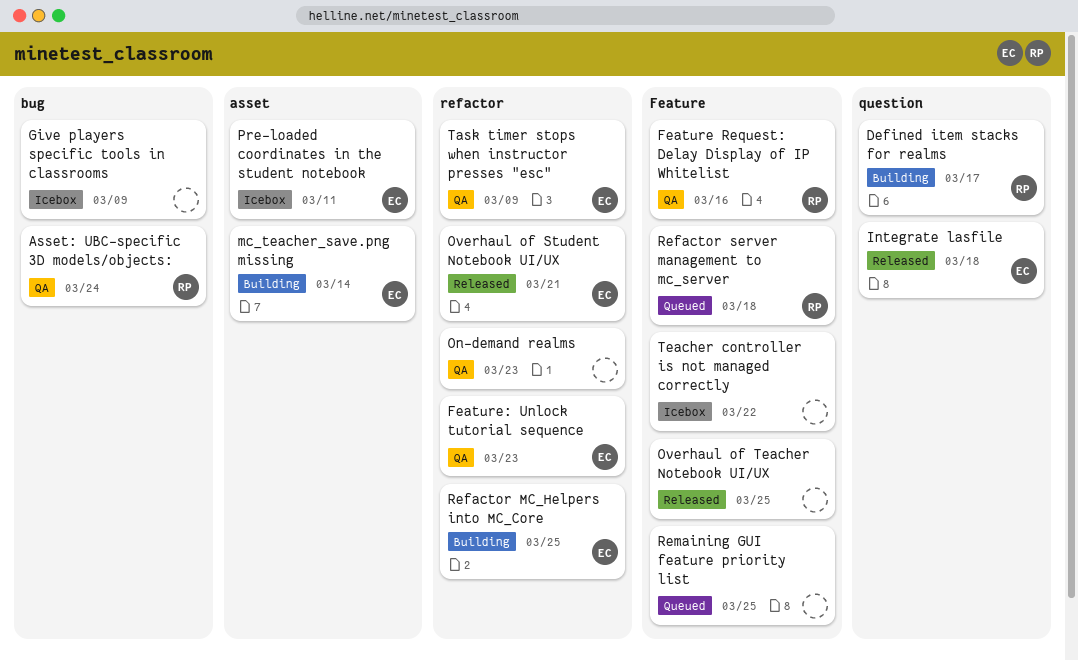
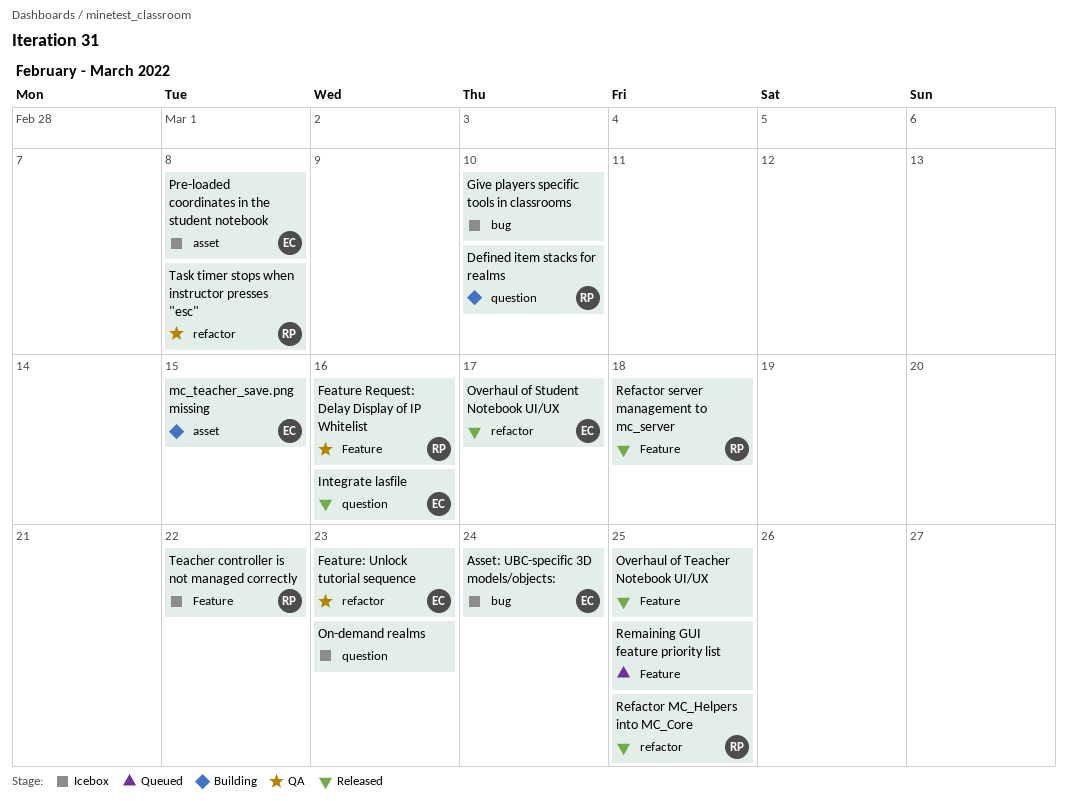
Asset: UBC-specific 3D models/objects:, status: QA -> Icebox
Asset: UBC-specific 3D models/objects:, owner: RP -> EC
Defined item stacks for realms, due: Mar 17 -> Mar 10
Give players specific tools in classrooms, due: Mar 9 -> Mar 10
Integrate lasfile, due: Mar 18 -> Mar 16
mc_teacher_save.png missing, due: Mar 14 -> Mar 15
On-demand realms, status: QA -> Icebox
On-demand realms, label: refactor -> question
Overhaul of Student Notebook UI/UX, due: Mar 21 -> Mar 17
Pre-loaded coordinates in the student notebook, due: Mar 11 -> Mar 8
Refactor MC_Helpers into MC_Core, status: Building -> Released
Refactor MC_Helpers into MC_Core, owner: EC -> RP
Refactor server management to mc_server, status: Queued -> Released
Task timer stops when instructor presses "esc", owner: EC -> RP
Task timer stops when instructor presses "esc", due: Mar 9 -> Mar 8
Teacher controller is not managed correctly, owner: none -> RP

